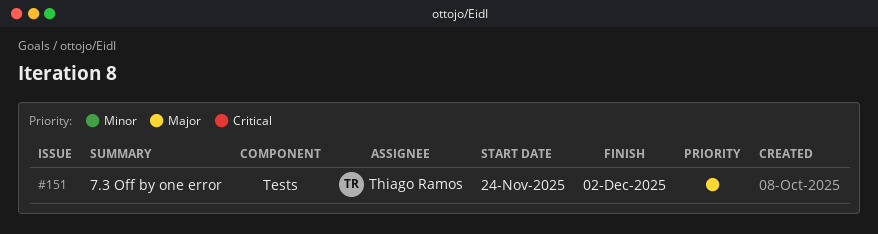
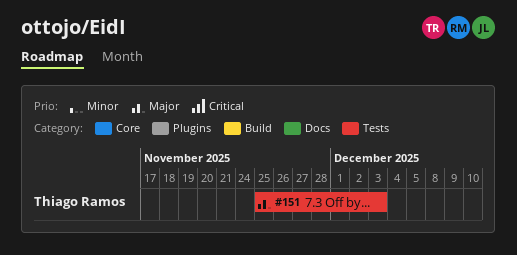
#151, start: Nov 24 -> Nov 25
#151, due: Dec 2 -> Dec 3

